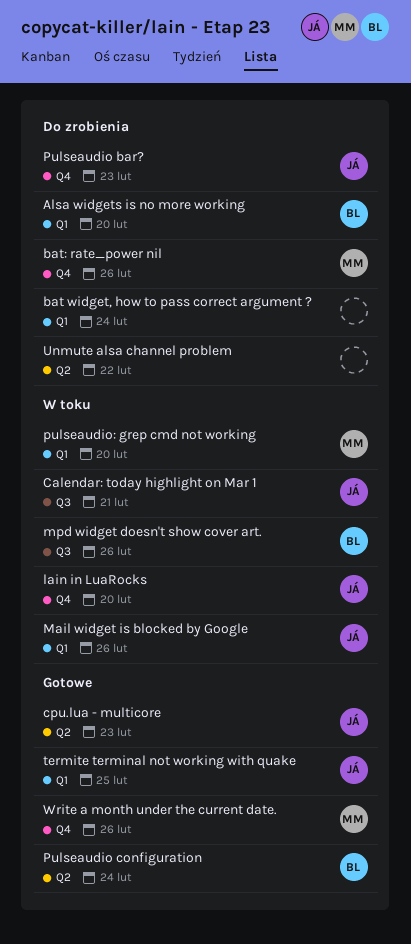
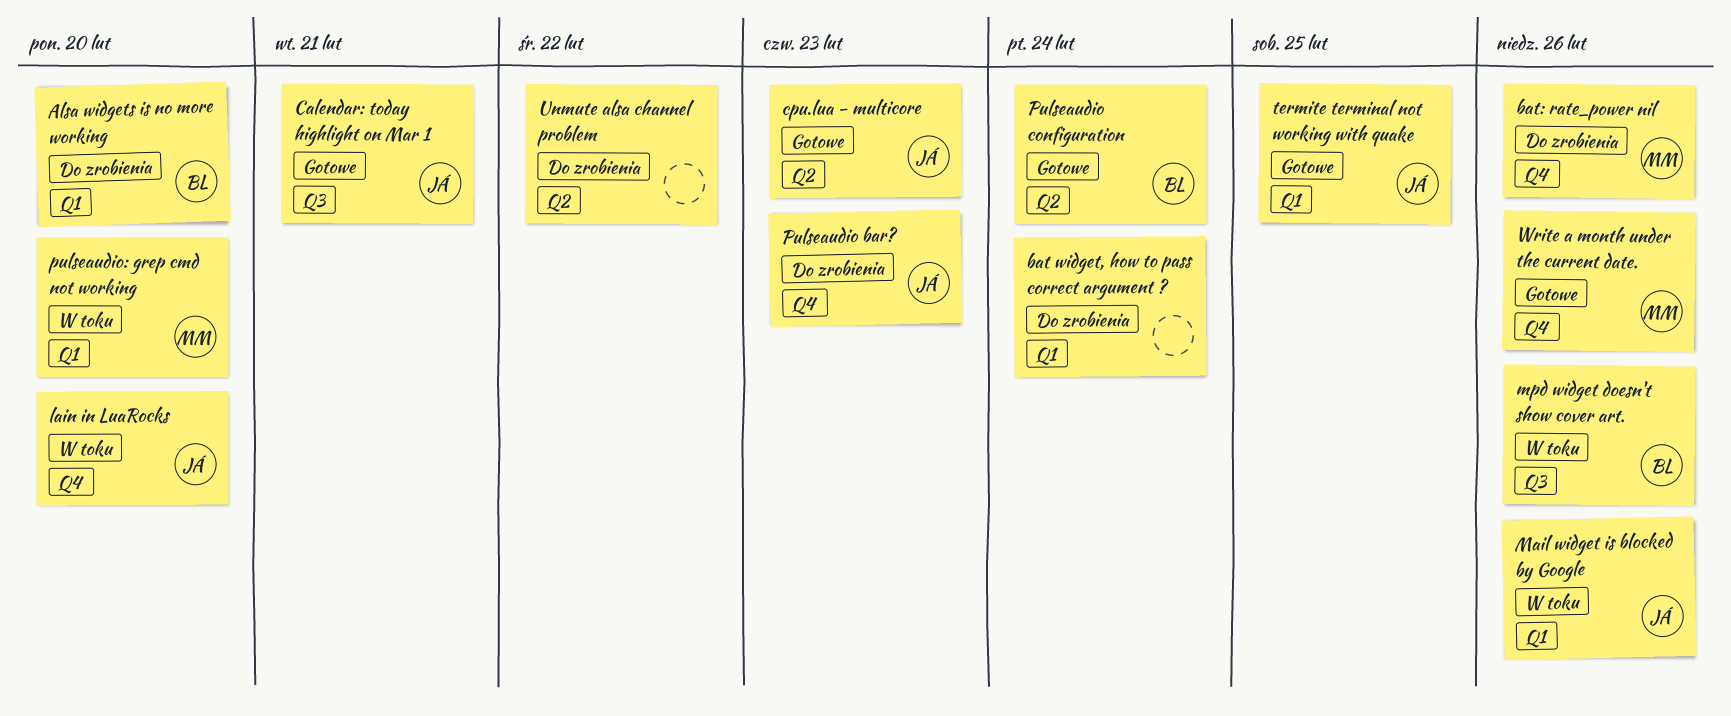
Calendar: today highlight on Mar 1, status: W toku -> Gotowe

